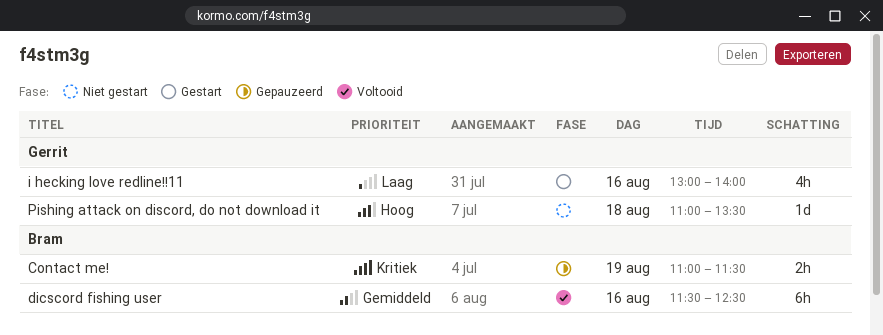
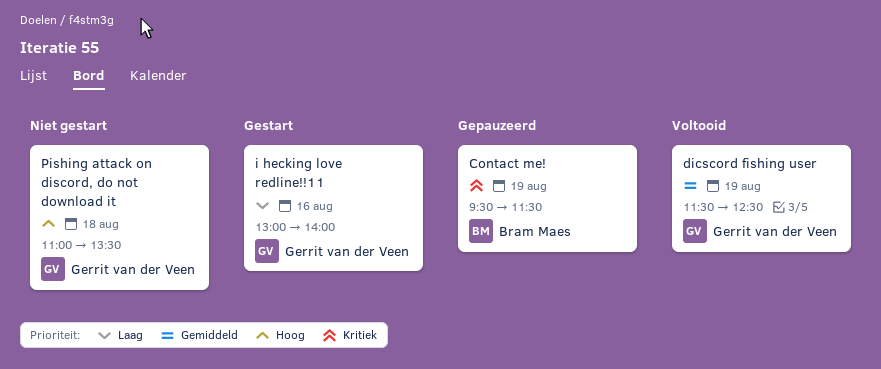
Contact me!, begins: 11:00 -> 09:30
dicscord fishing user, owner: Bram Maes -> Gerrit van der Veen
dicscord fishing user, day: Aug 16 -> Aug 19

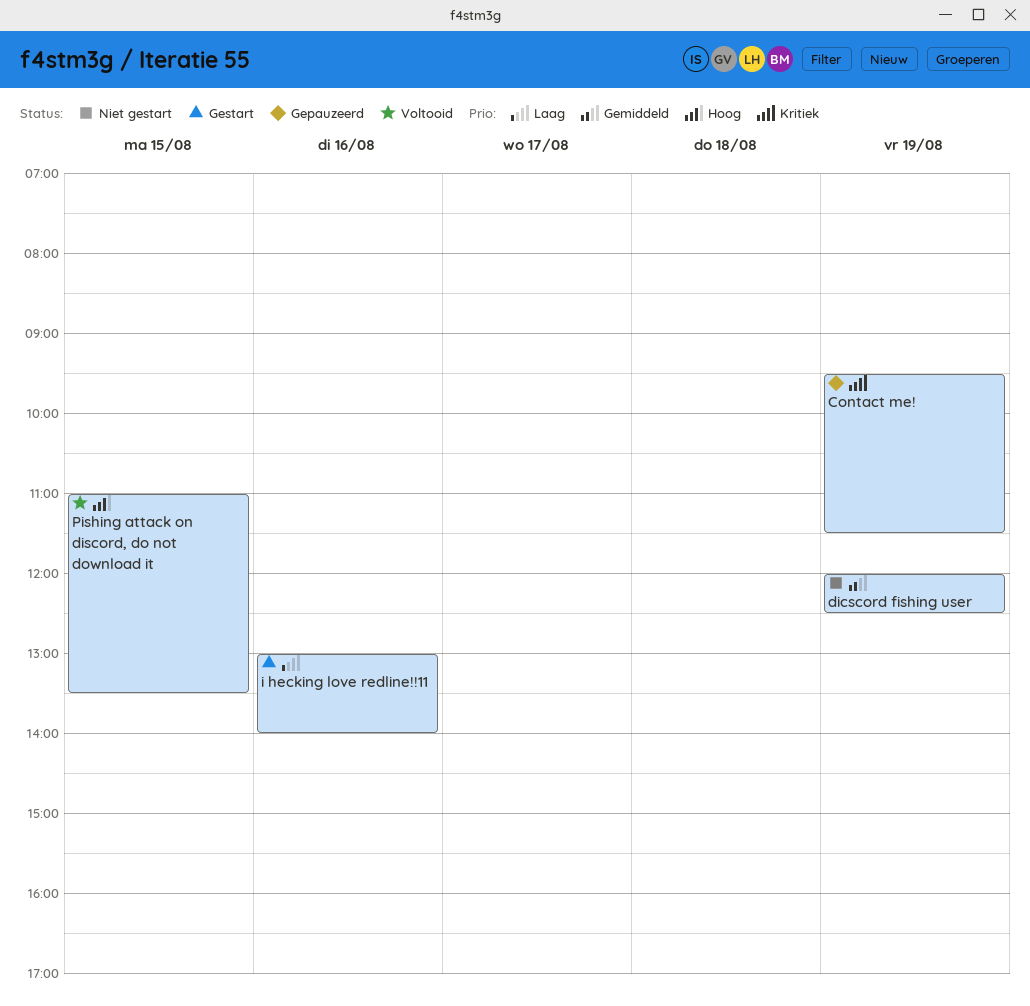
dicscord fishing user, status: Voltooid -> Niet gestart
dicscord fishing user, begins: 11:30 -> 12:00
Pishing attack on discord, do not download it, status: Niet gestart -> Voltooid
Pishing attack on discord, do not download it, day: Aug 18 -> Aug 15

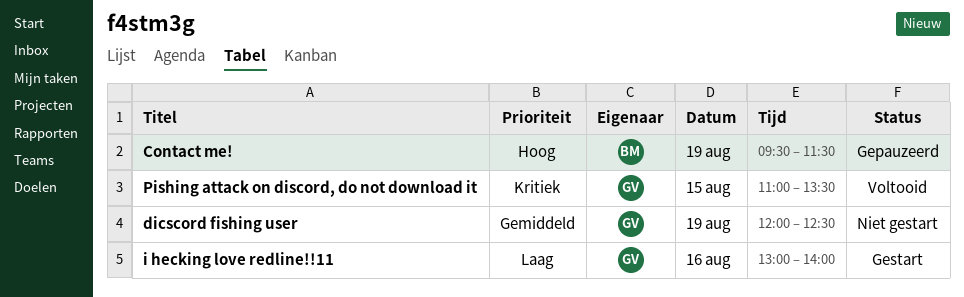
Contact me!, priority: Kritiek -> Hoog
Pishing attack on discord, do not download it, priority: Hoog -> Kritiek

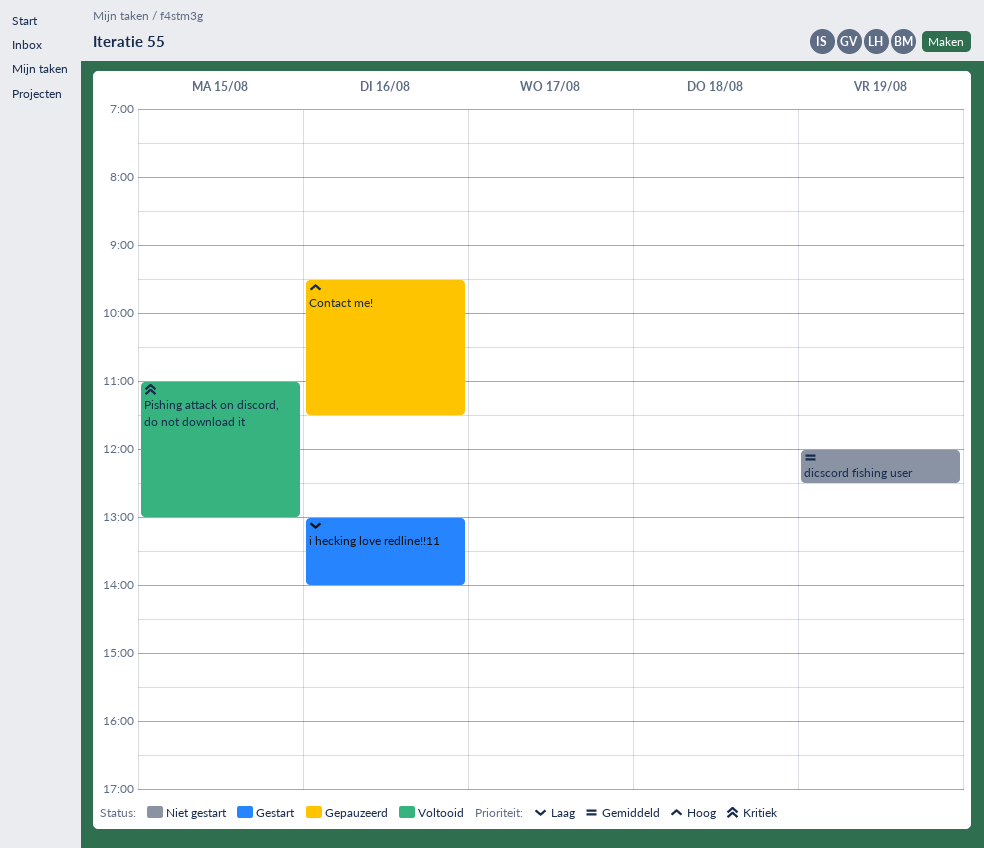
Contact me!, day: Aug 19 -> Aug 16
Pishing attack on discord, do not download it, ends: 13:30 -> 13:00

